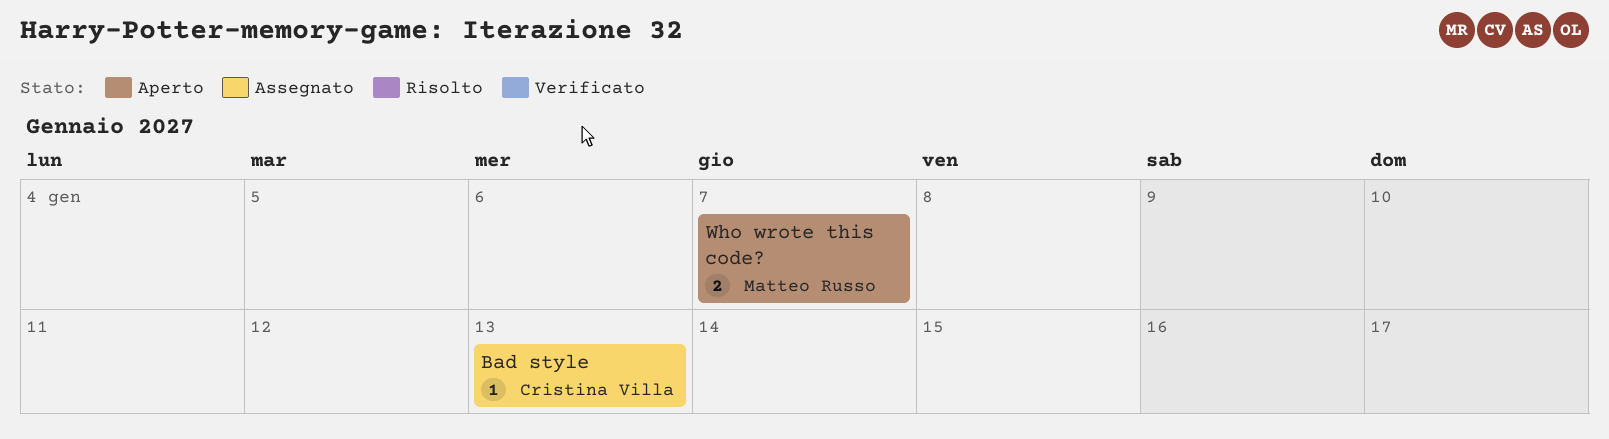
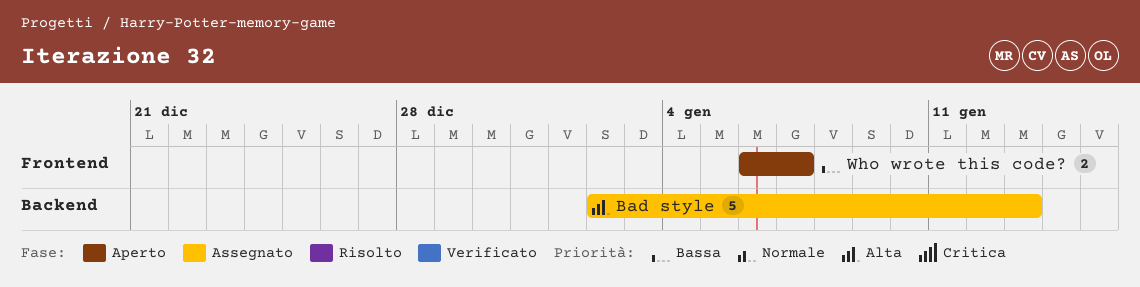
Bad style, estimate: 1 -> 5

